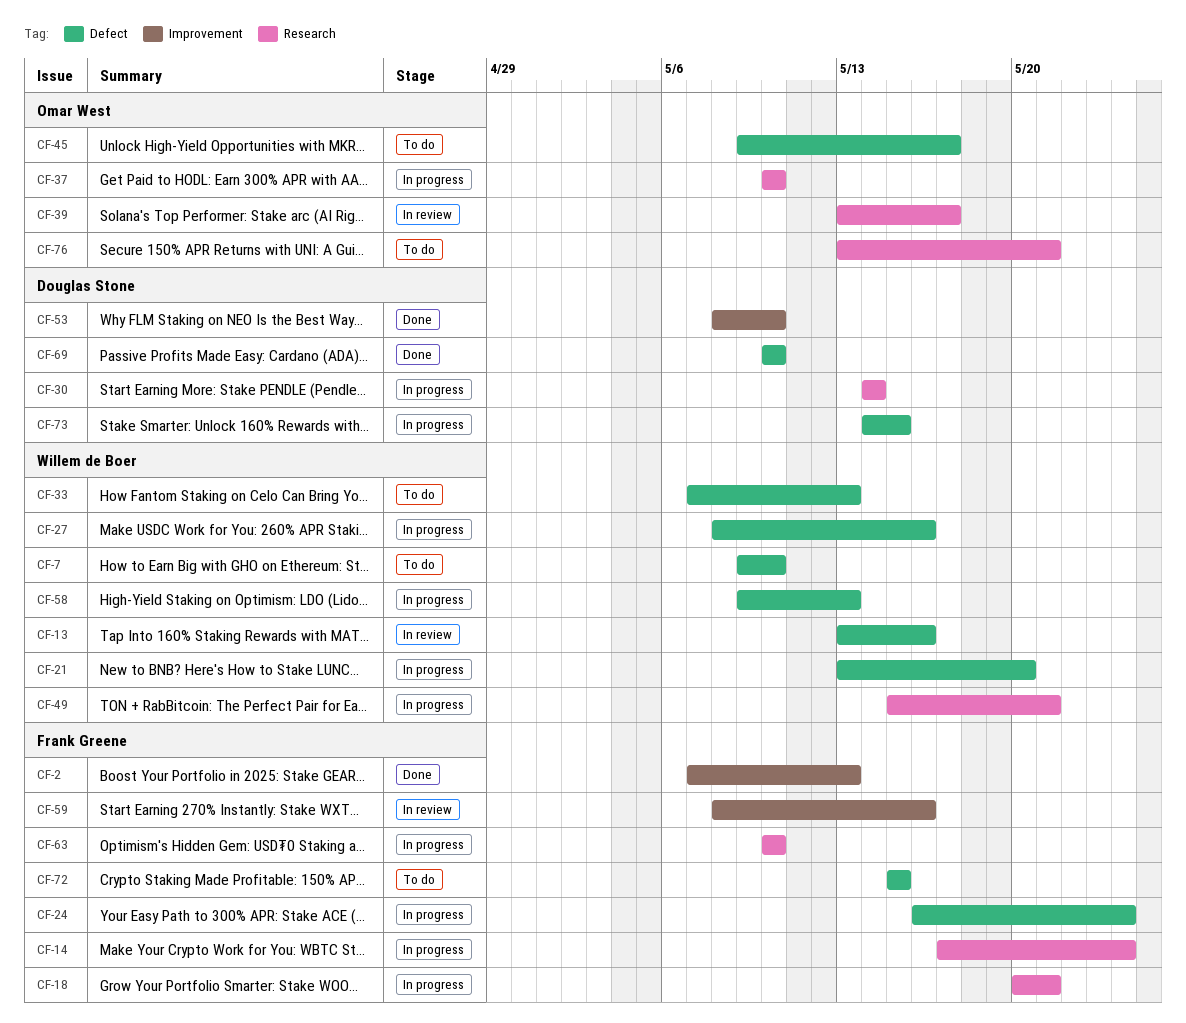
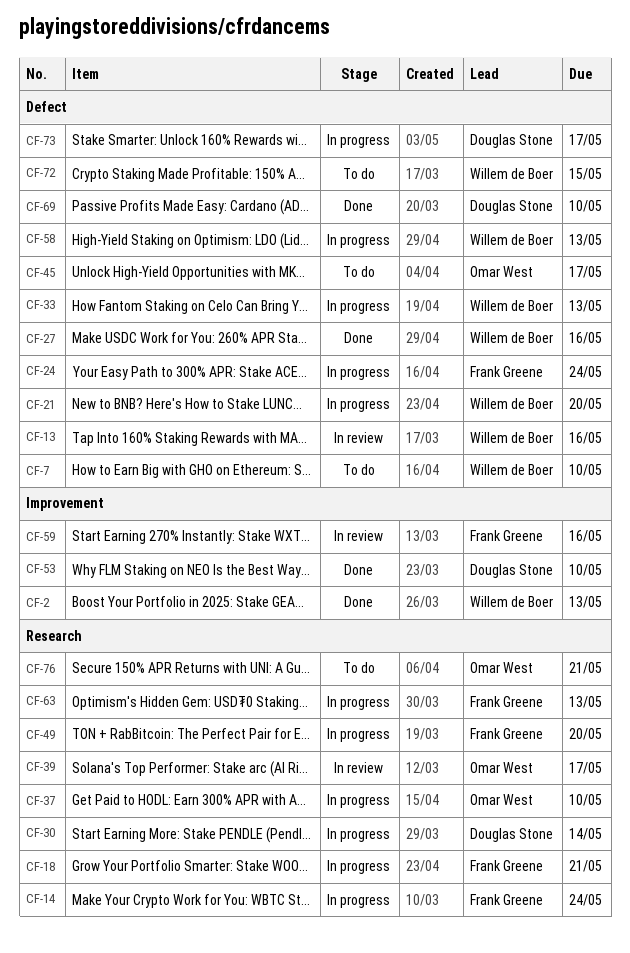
CF-2, owner: Frank Greene -> Willem de Boer
CF-27, status: In progress -> Done
CF-33, status: To do -> In progress
CF-49, owner: Willem de Boer -> Frank Greene
CF-49, due: May 21 -> May 20
CF-63, due: May 10 -> May 13
CF-72, owner: Frank Greene -> Willem de Boer
CF-73, due: May 15 -> May 17

